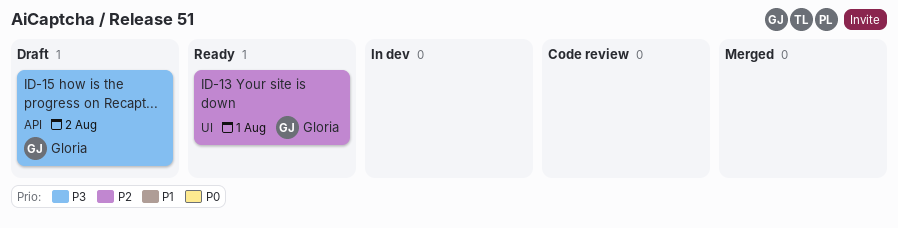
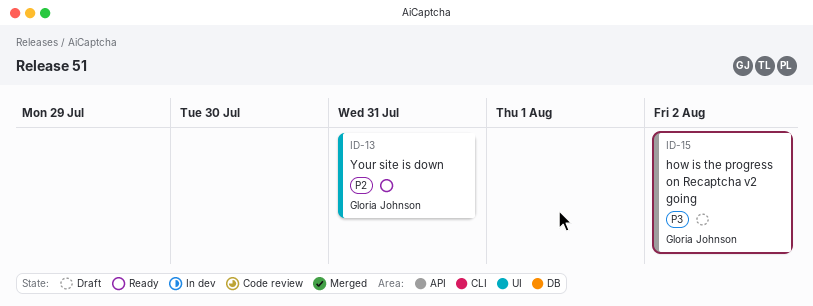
ID-13, due: Aug 1 -> Jul 31

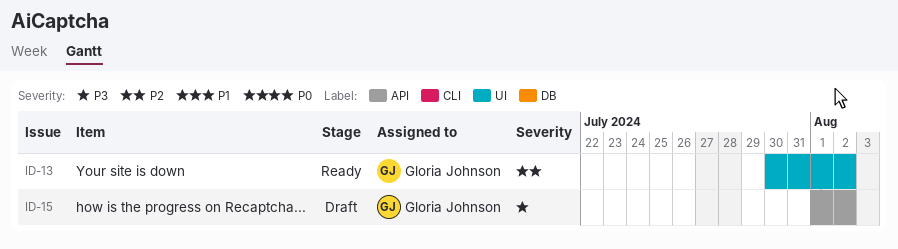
ID-13, due: Jul 31 -> Aug 2

